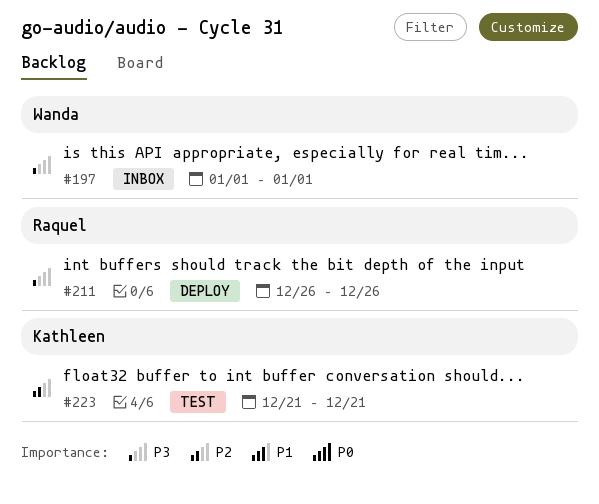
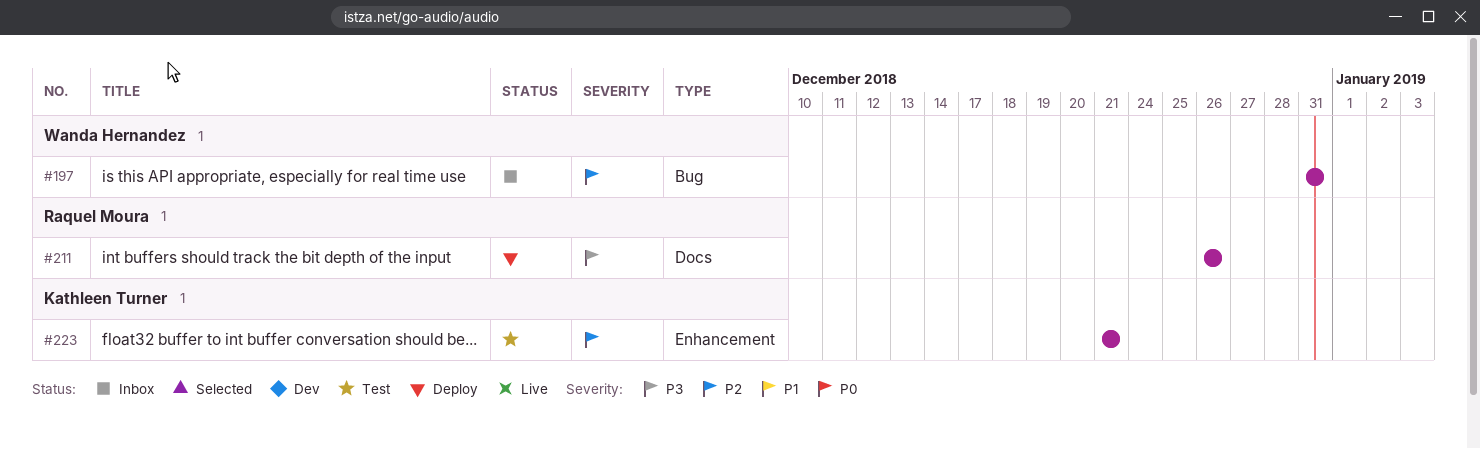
#197, priority: P3 -> P2
#197, start: Jan 1 -> Dec 31
#197, due: Jan 1 -> Dec 31

